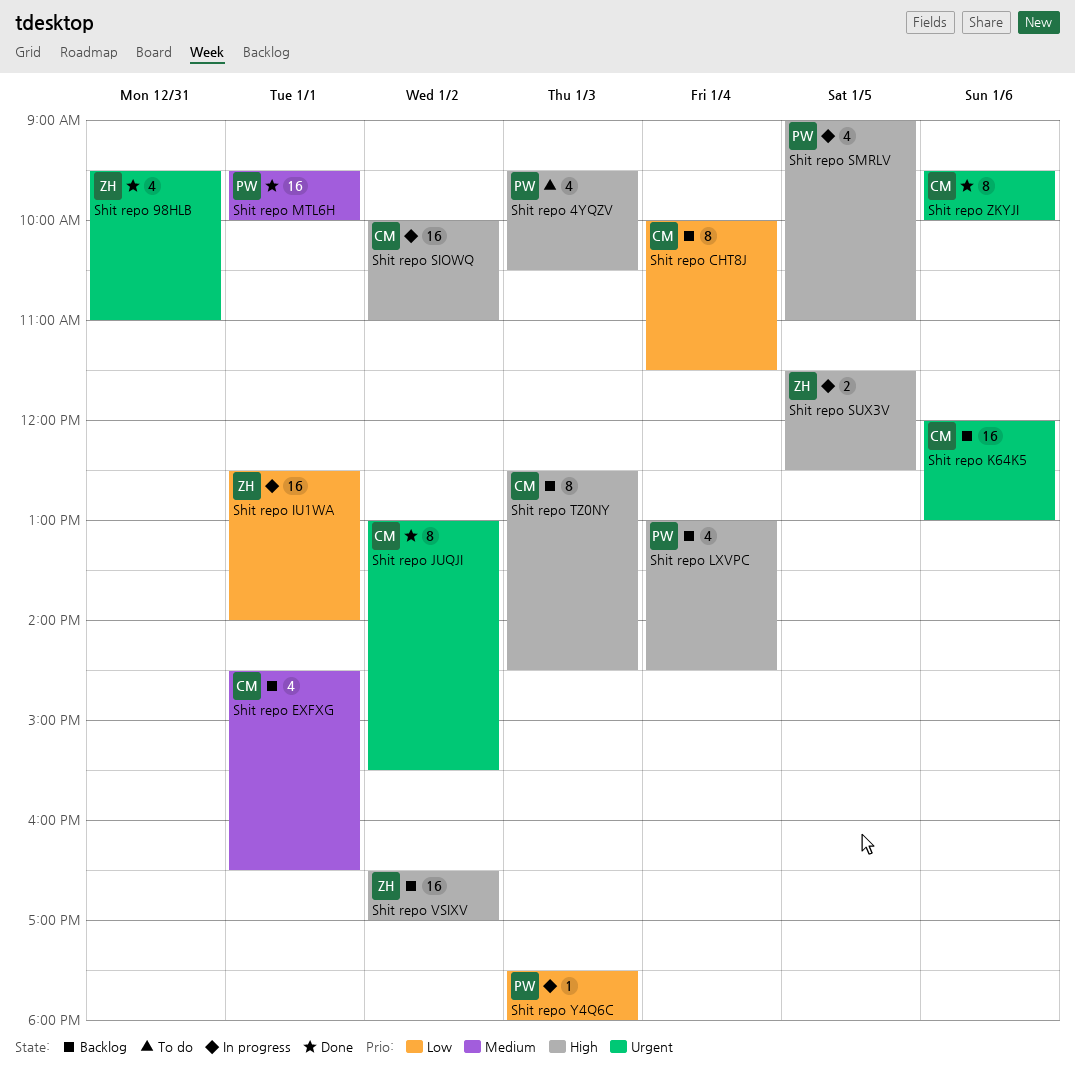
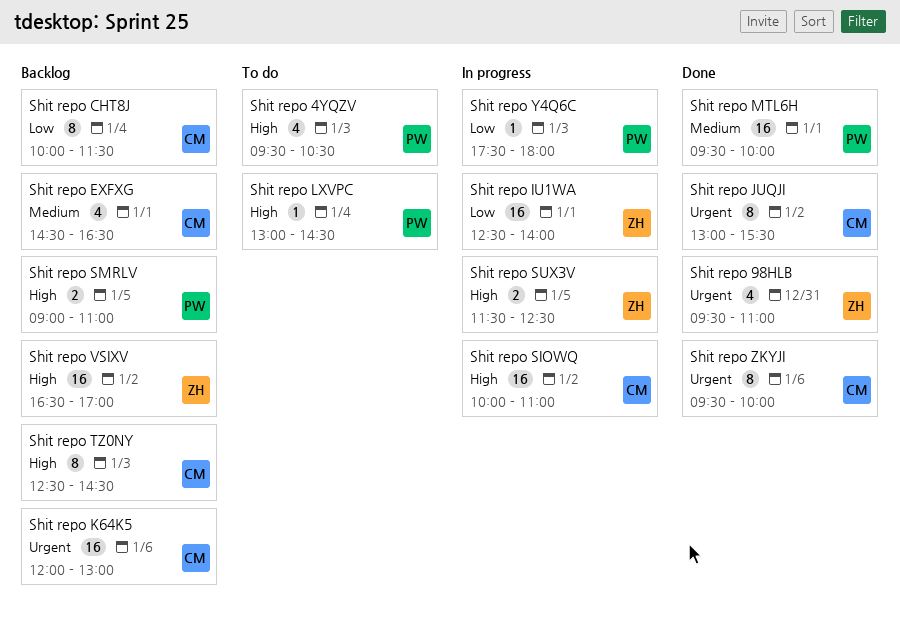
Shit repo LXVPC, status: Backlog -> To do
Shit repo LXVPC, estimate: 4 -> 1
Shit repo SMRLV, status: In progress -> Backlog
Shit repo SMRLV, estimate: 4 -> 2

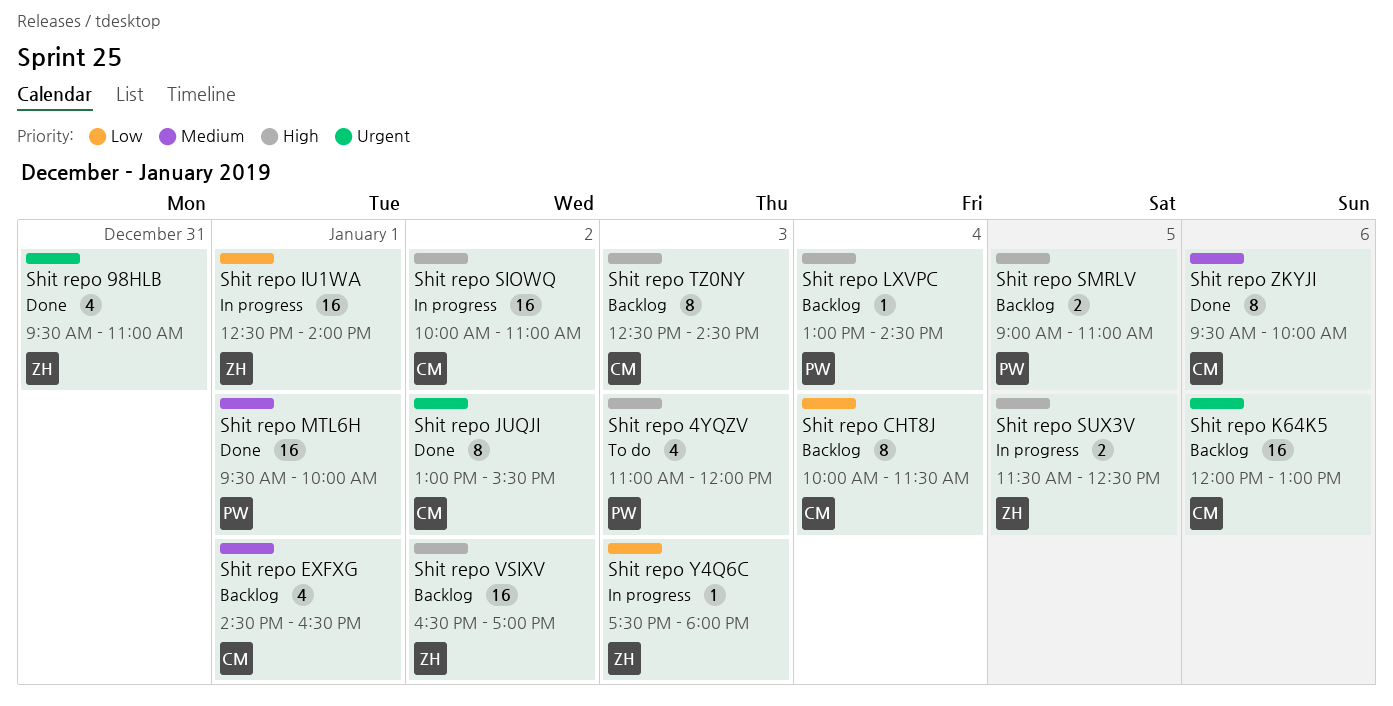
Shit repo 4YQZV, begins: 09:30 -> 11:00
Shit repo 4YQZV, ends: 10:30 -> 12:00
Shit repo LXVPC, status: To do -> Backlog
Shit repo Y4Q6C, owner: PW -> ZH
Shit repo ZKYJI, priority: Urgent -> Medium

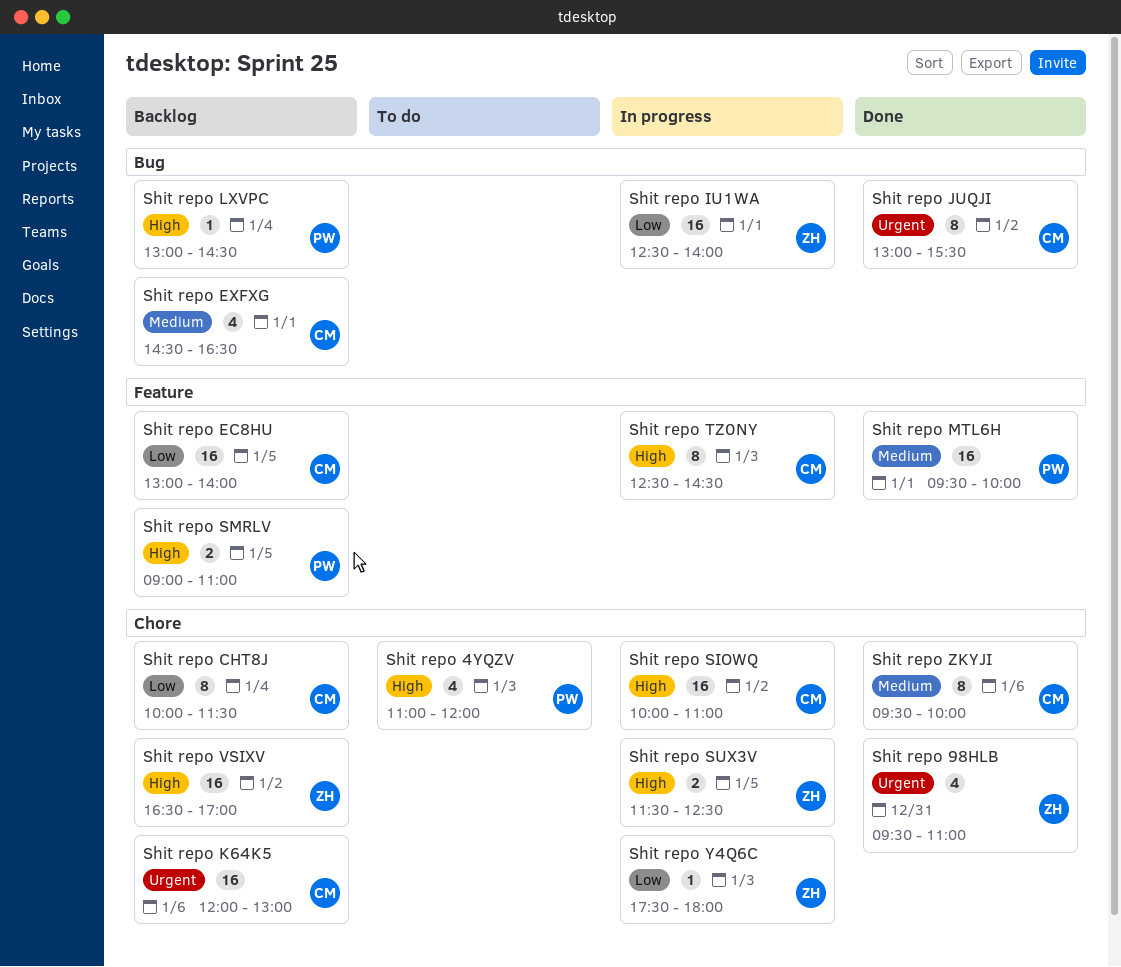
Shit repo EC8HU: none -> present
Shit repo TZ0NY, status: Backlog -> In progress

